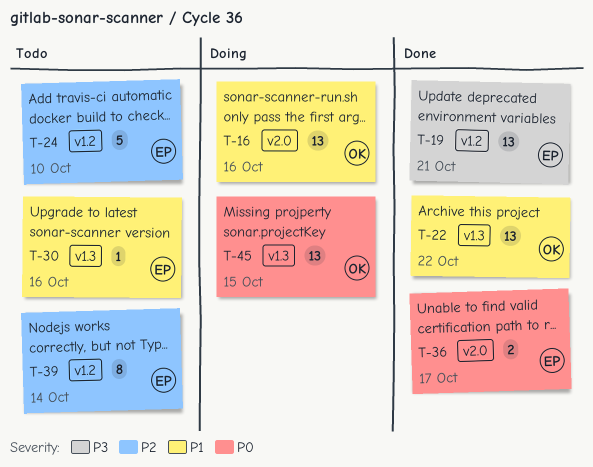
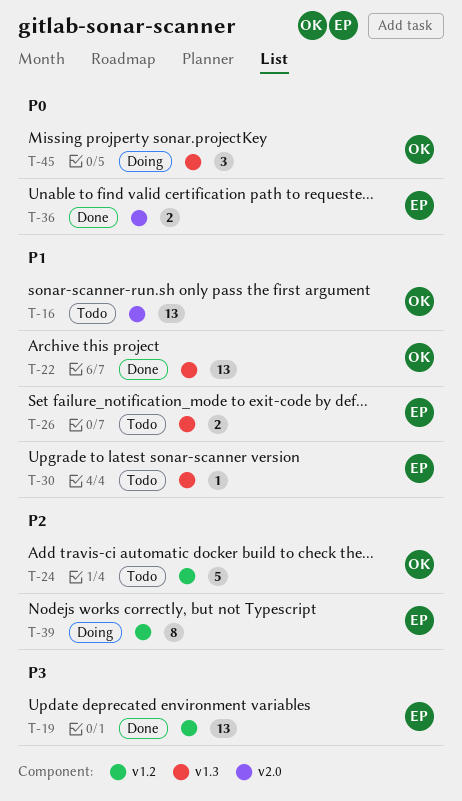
T-16, status: Doing -> Todo
T-24, owner: EP -> OK
T-26: none -> present
T-39, status: Todo -> Doing
T-45, estimate: 13 -> 3

